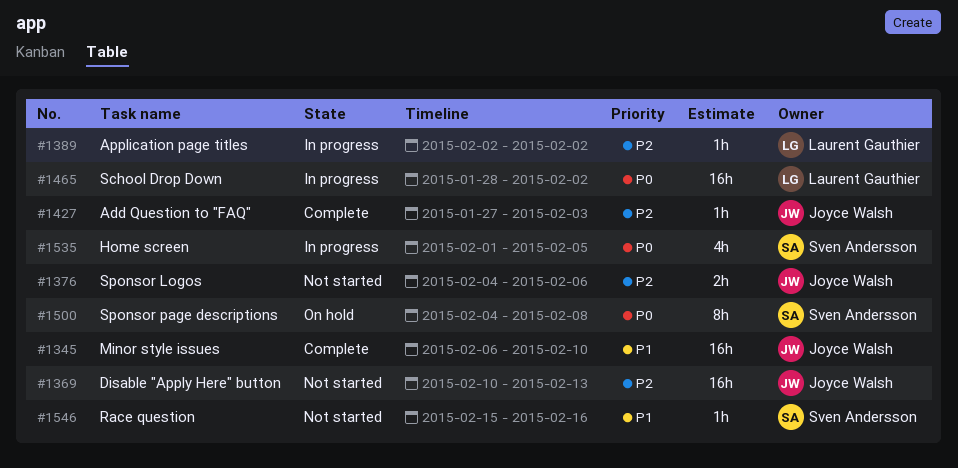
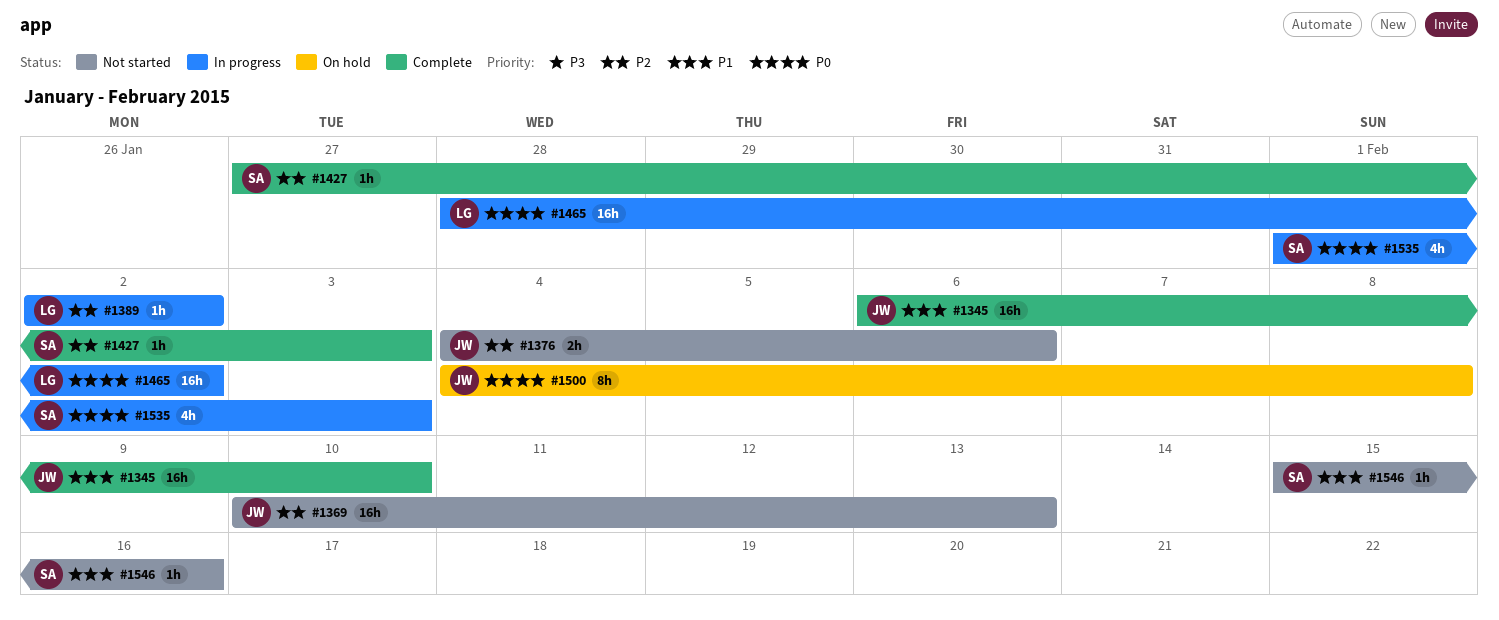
#1427, owner: Joyce Walsh -> Sven Andersson
#1500, owner: Sven Andersson -> Joyce Walsh
#1535, due: Feb 5 -> Feb 3

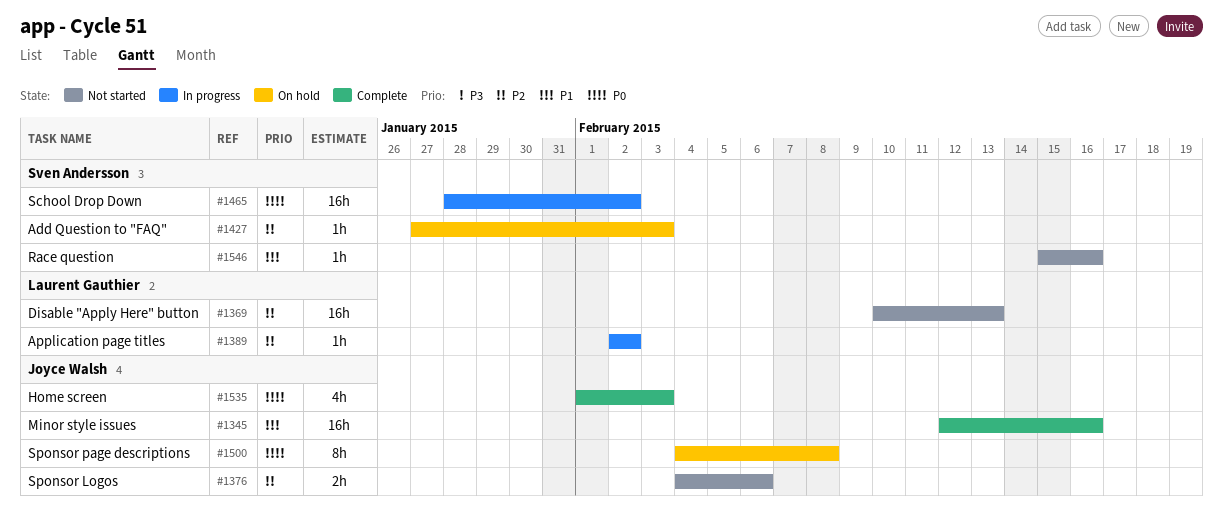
#1345, start: Feb 6 -> Feb 12
#1345, due: Feb 10 -> Feb 16
#1369, owner: Joyce Walsh -> Laurent Gauthier
#1427, status: Complete -> On hold
#1465, owner: Laurent Gauthier -> Sven Andersson
#1535, status: In progress -> Complete
#1535, owner: Sven Andersson -> Joyce Walsh

